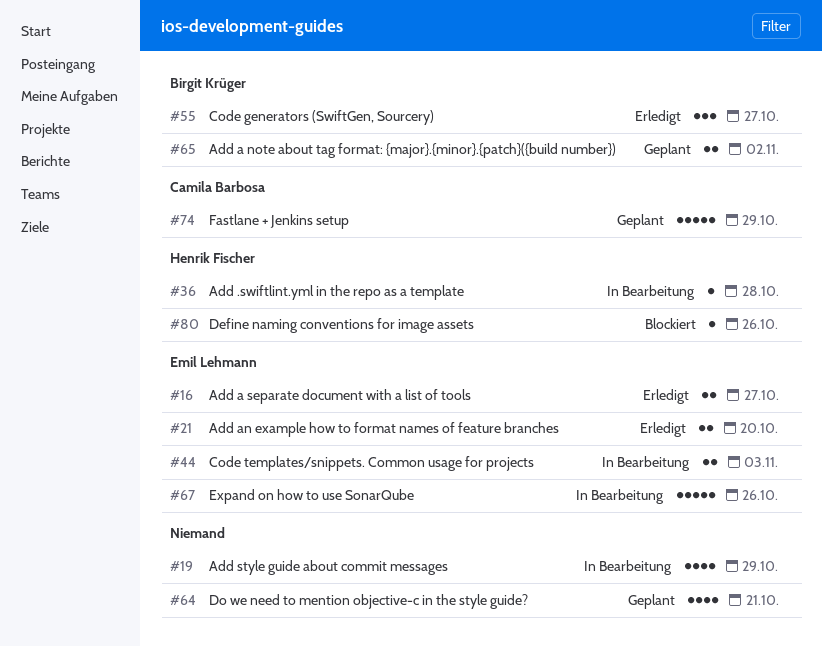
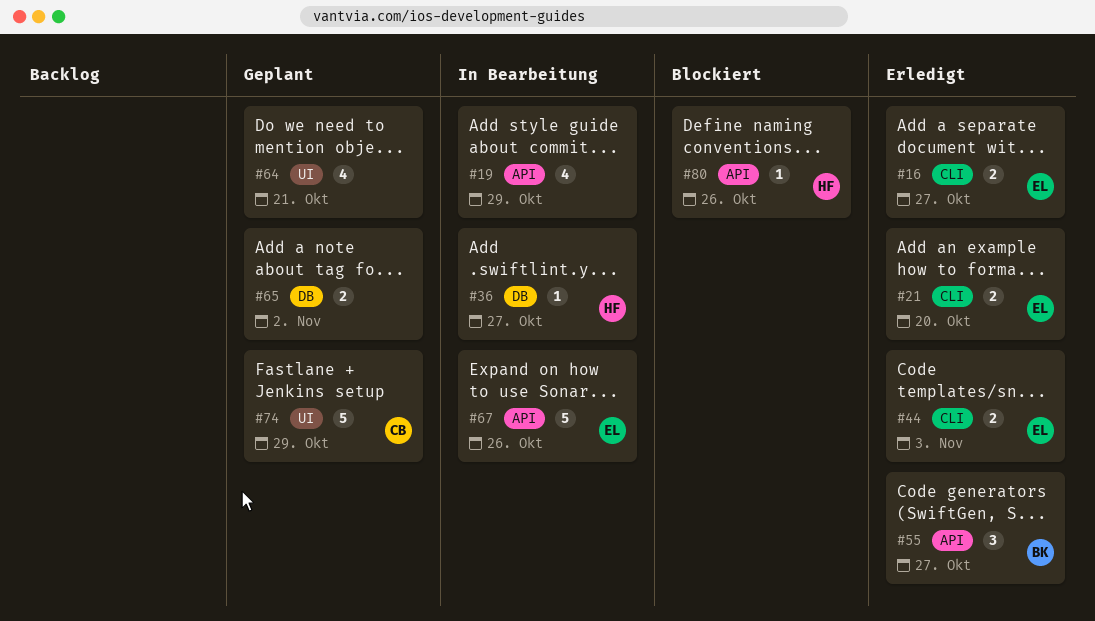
#36, due: Oct 28 -> Oct 27
#44, status: In Bearbeitung -> Erledigt
#65, owner: Birgit Krüger -> none

